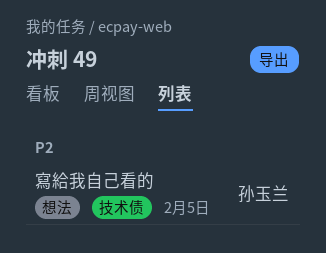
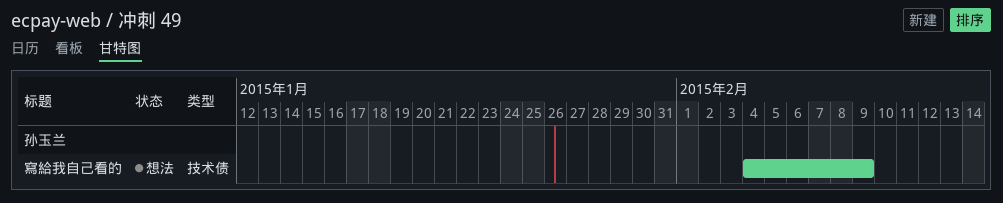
寫給我自己看的, due: Feb 5 -> Feb 9

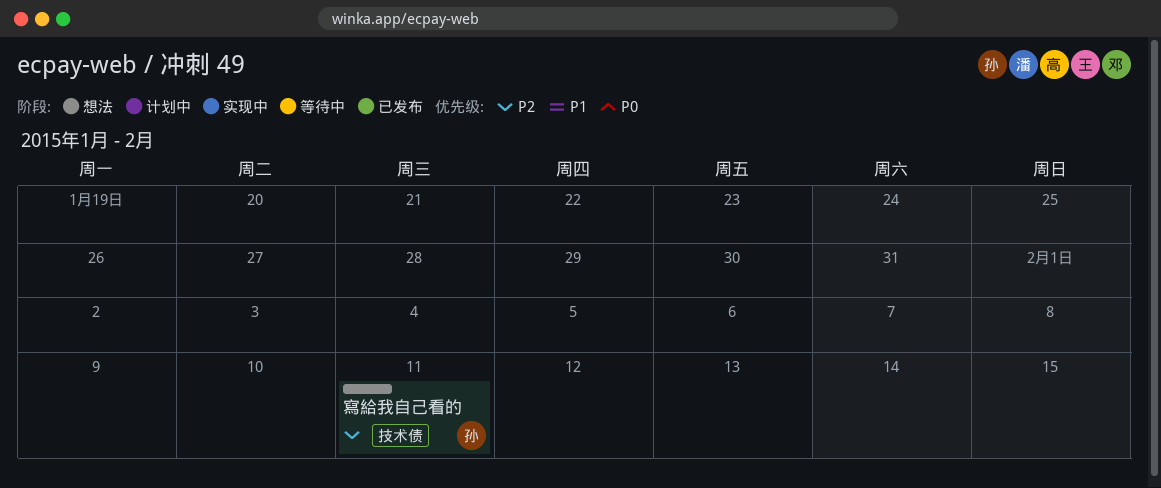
寫給我自己看的, due: Feb 9 -> Feb 11

